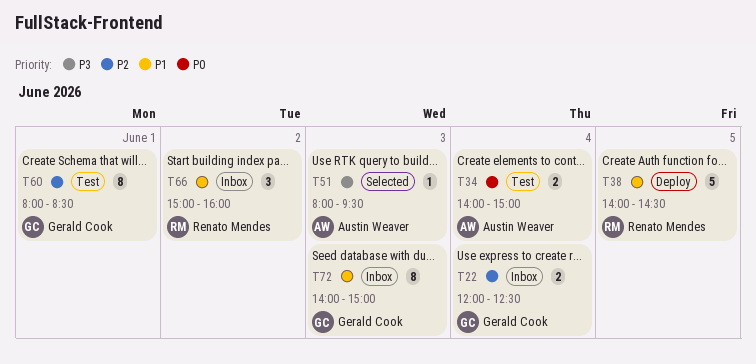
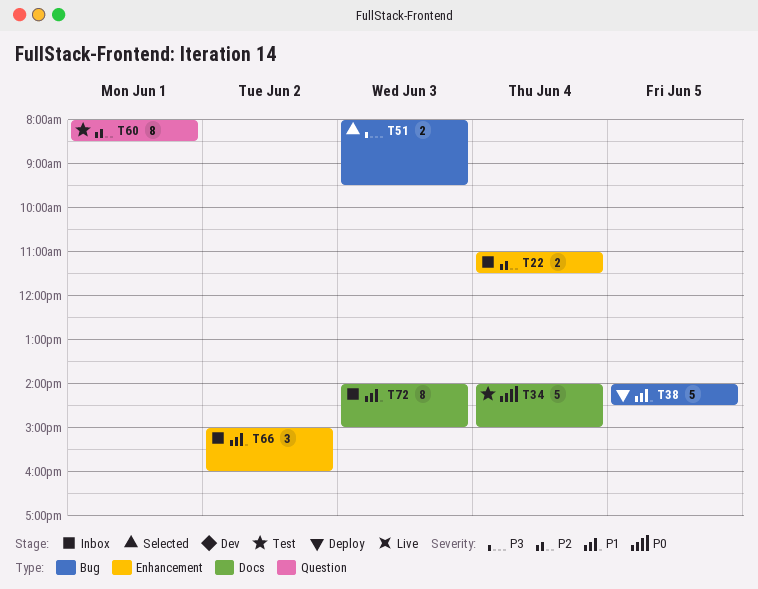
T22, begins: 12:00 -> 11:00
T22, ends: 12:30 -> 11:30
T34, estimate: 2 -> 5
T51, estimate: 1 -> 2

